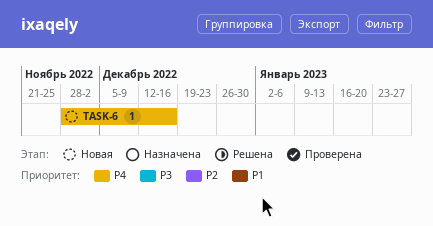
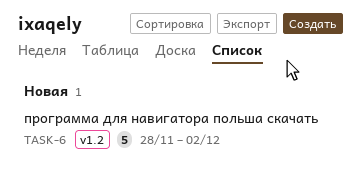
TASK-6, estimate: 1 -> 5
TASK-6, due: Dec 16 -> Dec 2

